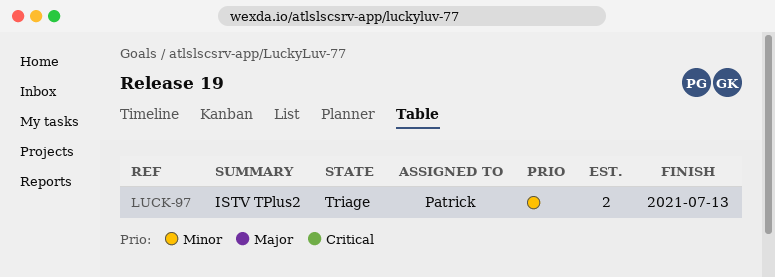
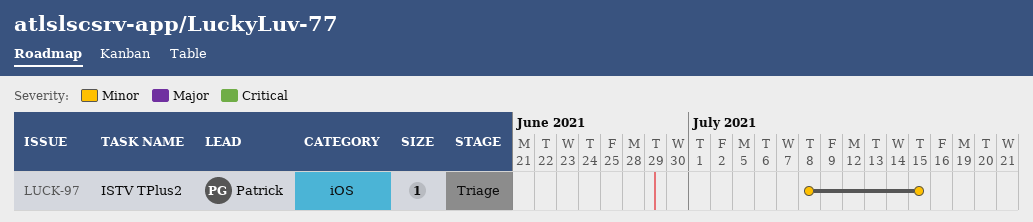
LUCK-97, estimate: 2 -> 1
LUCK-97, due: Jul 13 -> Jul 15

